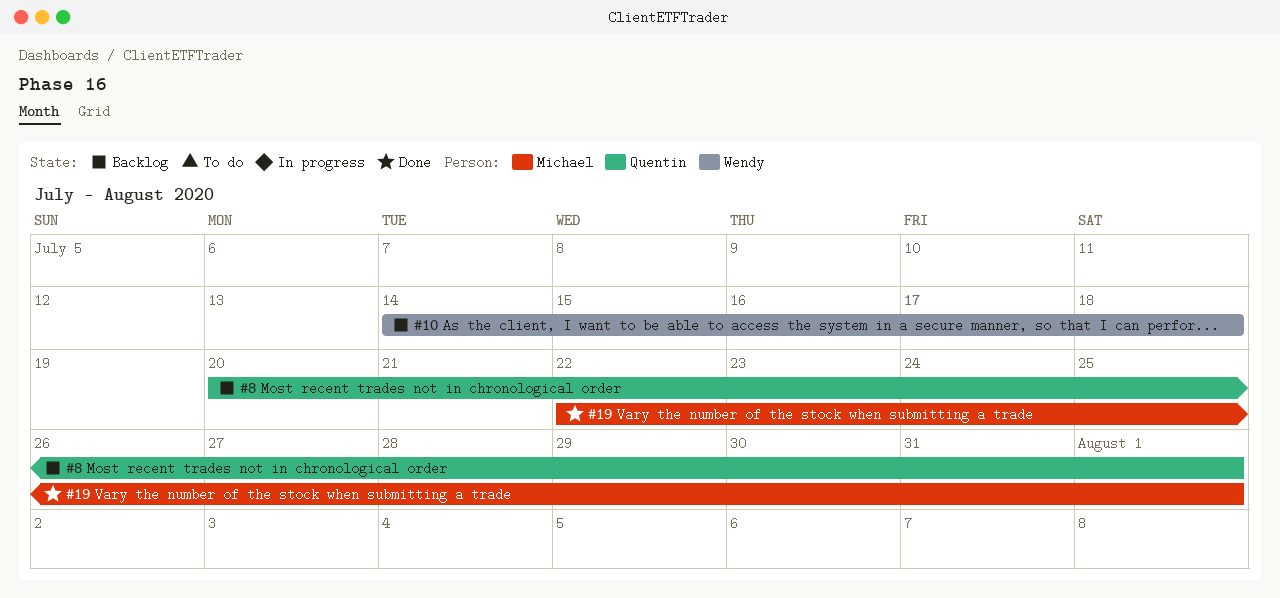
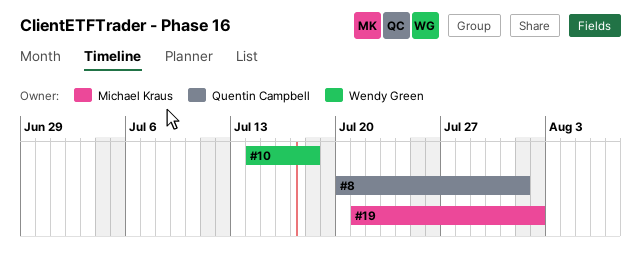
#19, start: Jul 22 -> Jul 21
#19, due: Aug 1 -> Aug 2

